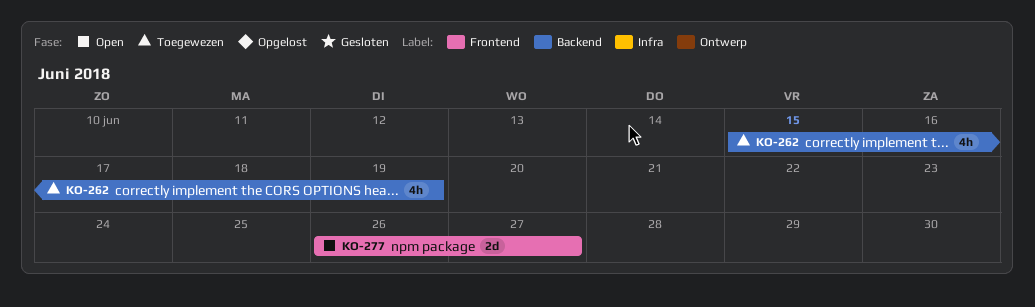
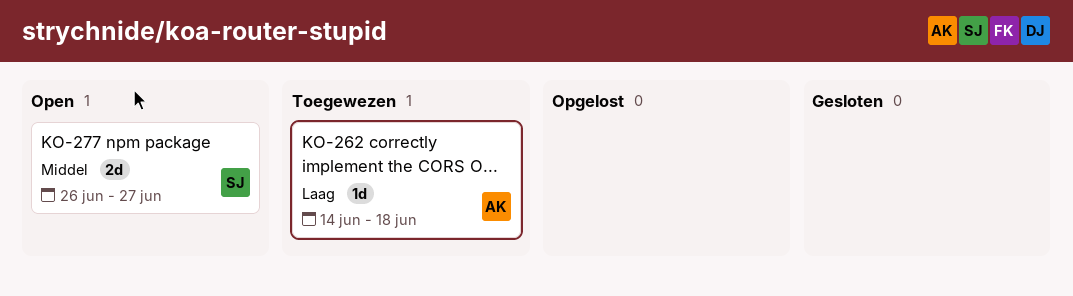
KO-262, estimate: 4h -> 1d
KO-262, start: Jun 15 -> Jun 14
KO-262, due: Jun 19 -> Jun 18

